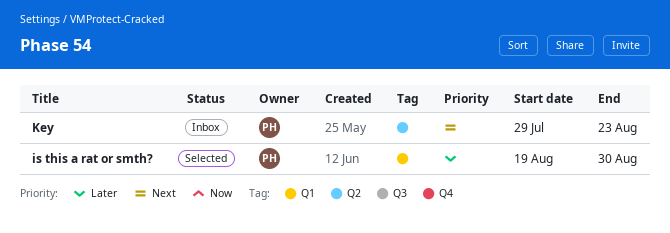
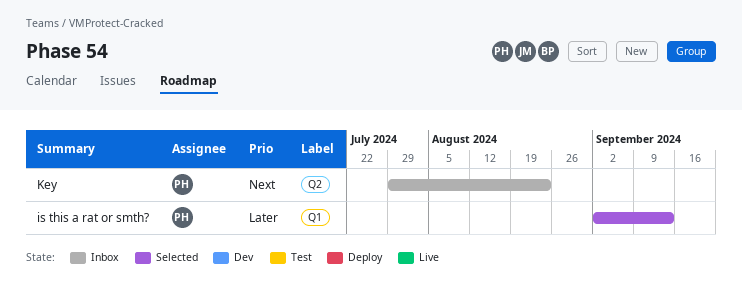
is this a rat or smth?, start: Aug 19 -> Sep 2
is this a rat or smth?, due: Aug 30 -> Sep 13

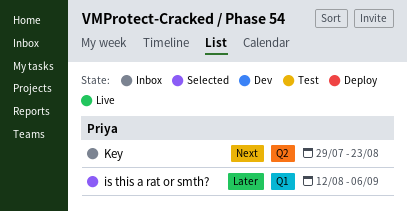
is this a rat or smth?, start: Sep 2 -> Aug 12
is this a rat or smth?, due: Sep 13 -> Sep 6

